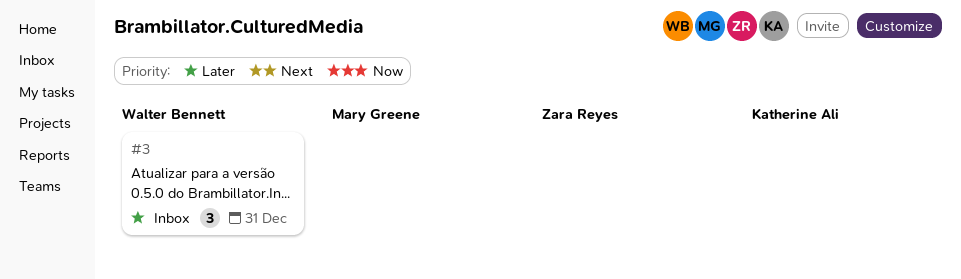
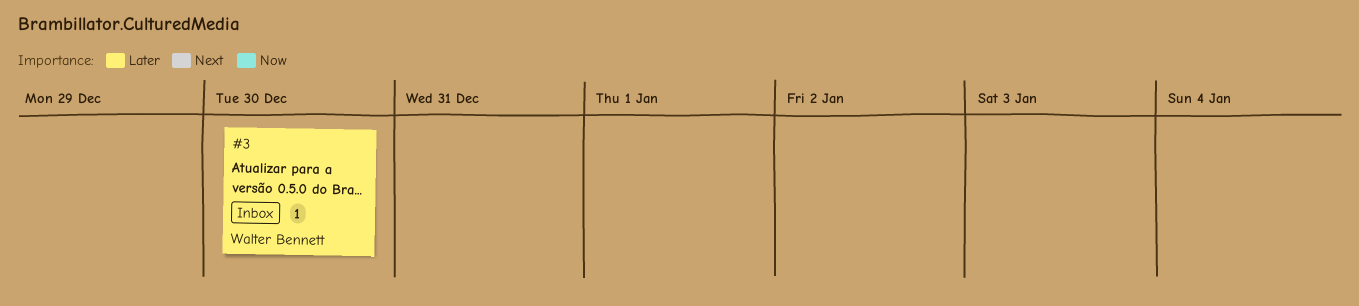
#3, estimate: 3 -> 1
#3, due: Dec 31 -> Dec 30

